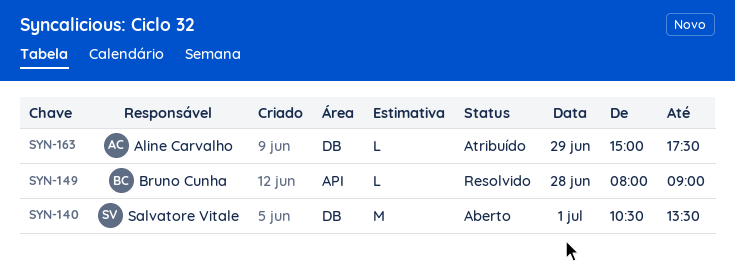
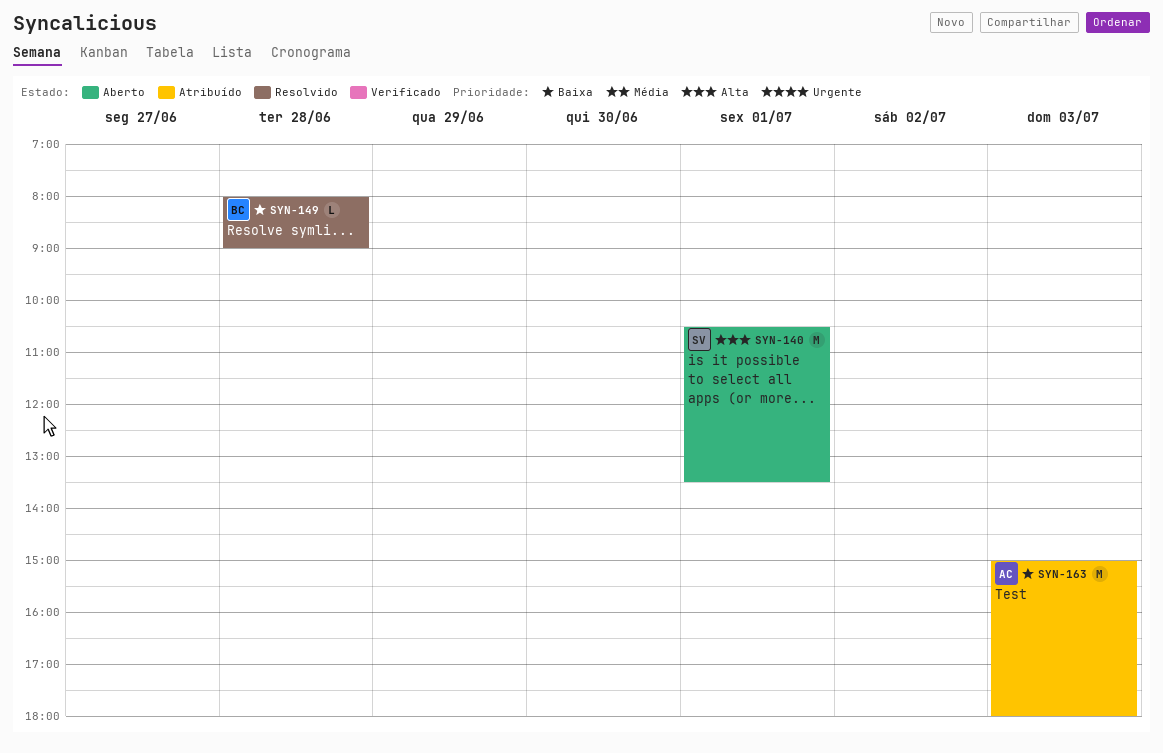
SYN-163, estimate: L -> M
SYN-163, day: Jun 29 -> Jul 3
SYN-163, ends: 17:30 -> 18:00

